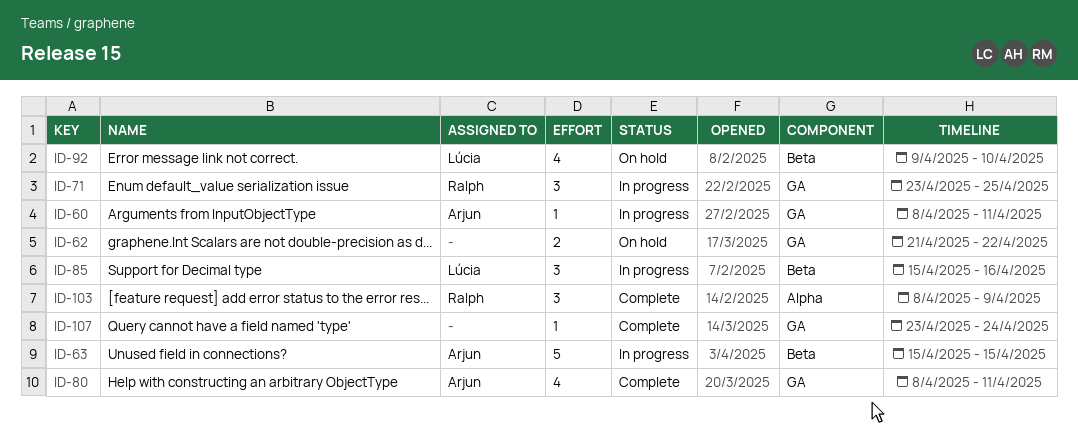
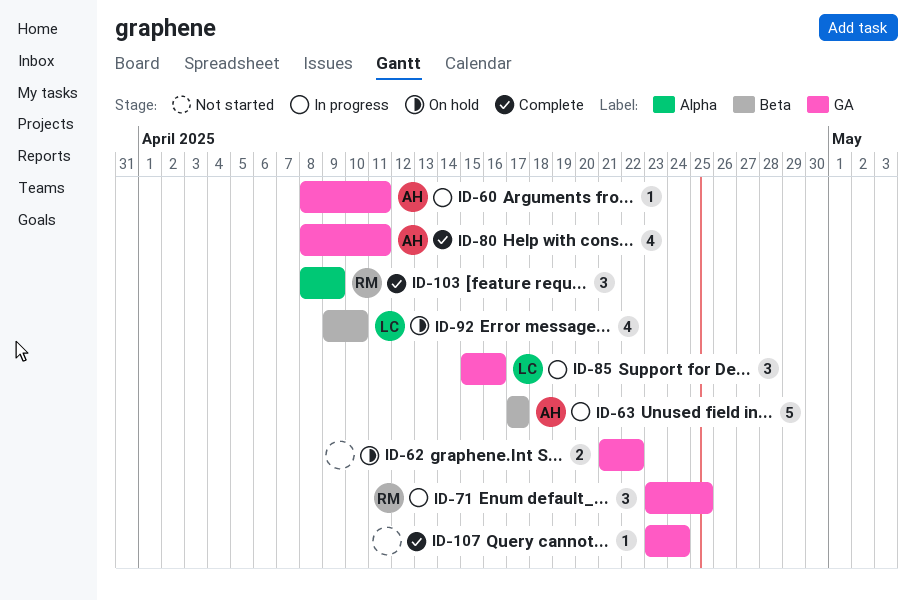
ID-63, start: Apr 15 -> Apr 17
ID-63, due: Apr 15 -> Apr 17
ID-85, label: Beta -> GA

